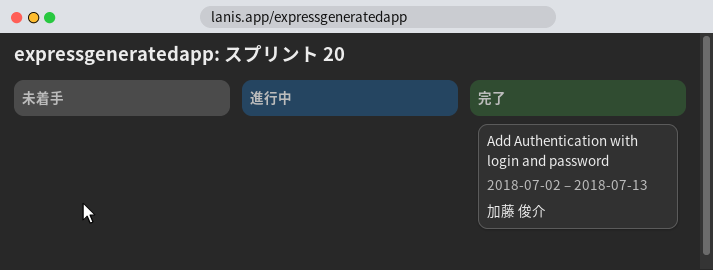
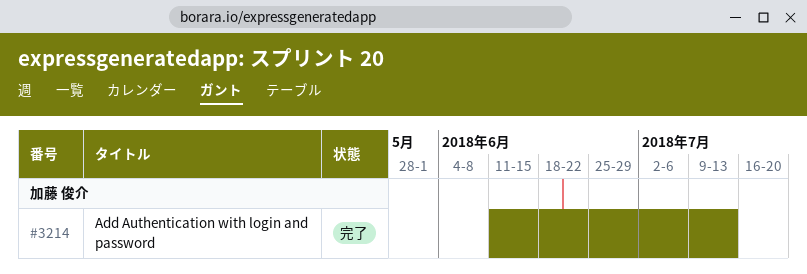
Add Authentication with login and password, start: Jul 2 -> Jun 11

